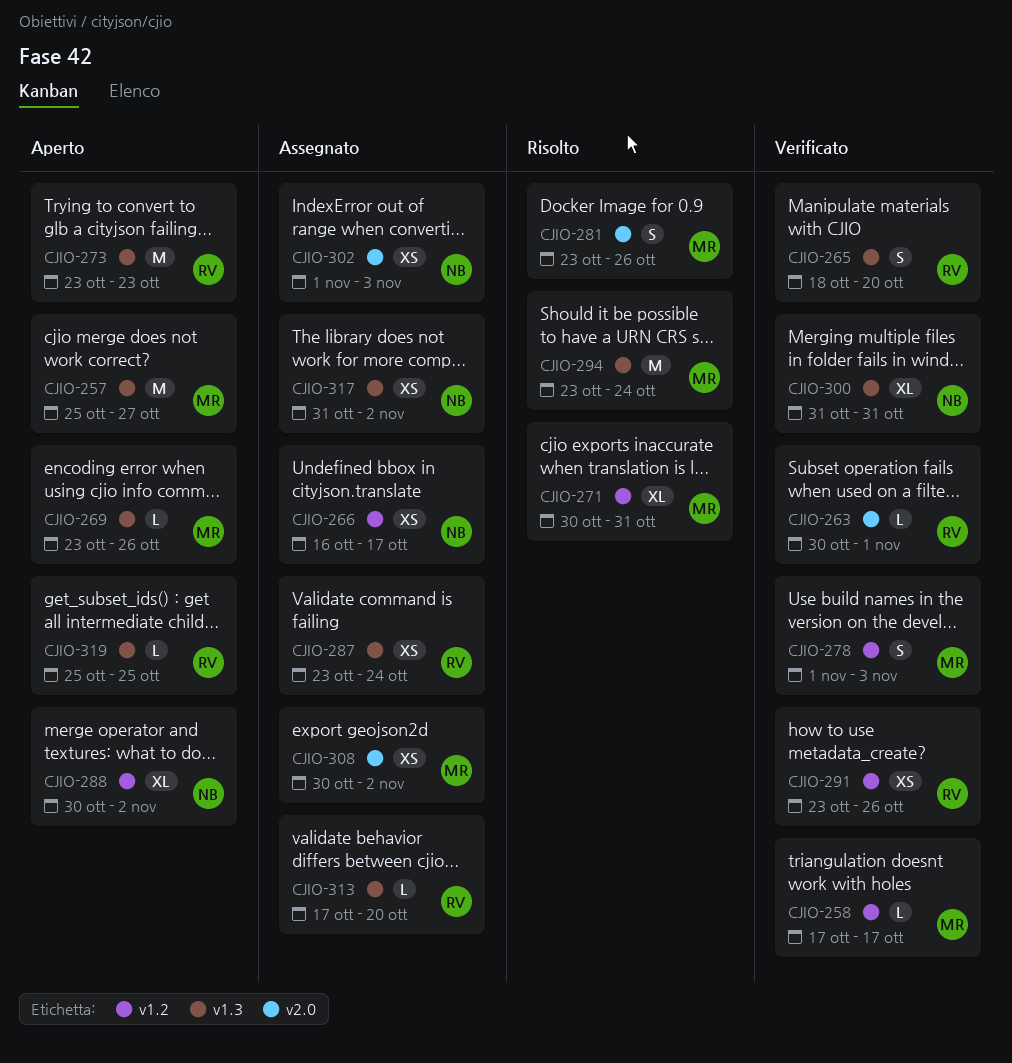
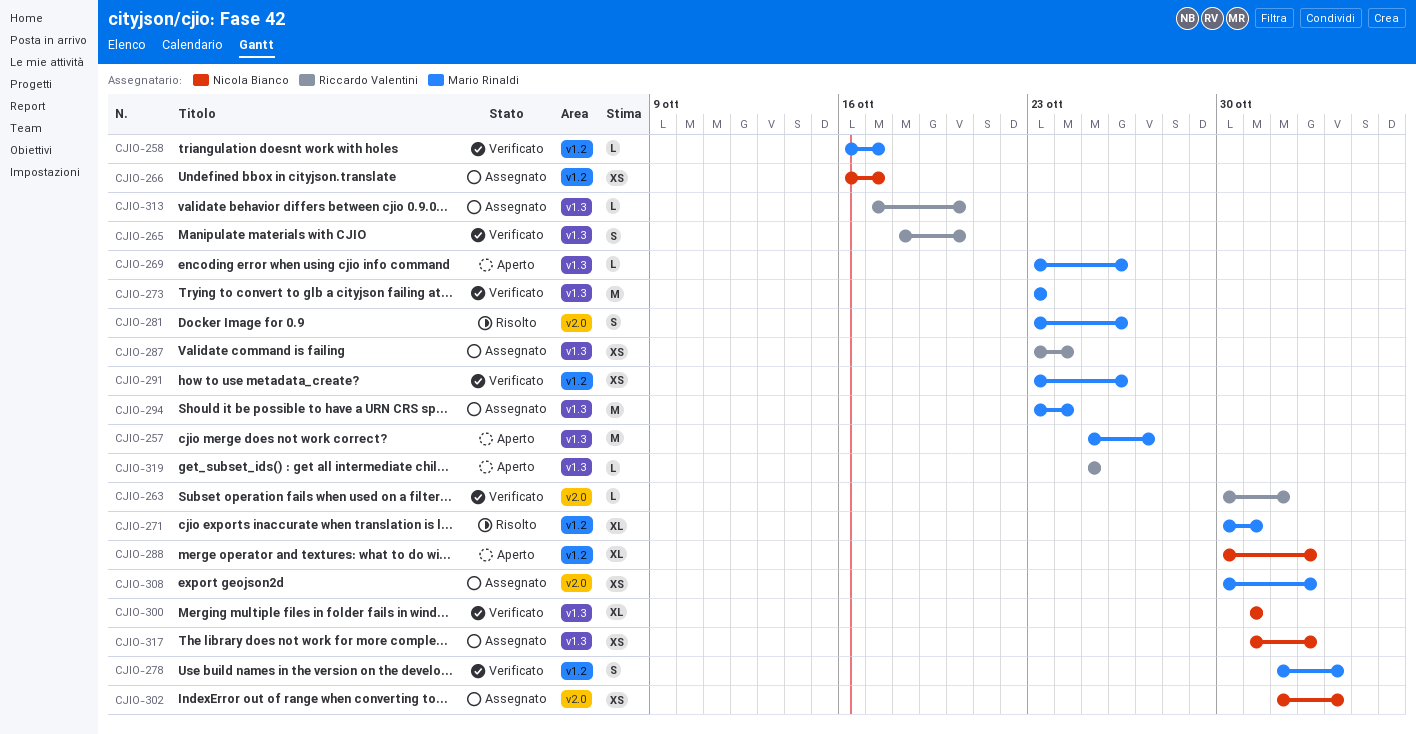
CJIO-258, start: Oct 17 -> Oct 16
CJIO-273, status: Aperto -> Verificato
CJIO-273, owner: Riccardo Valentini -> Mario Rinaldi
CJIO-291, owner: Riccardo Valentini -> Mario Rinaldi
CJIO-294, status: Risolto -> Assegnato

